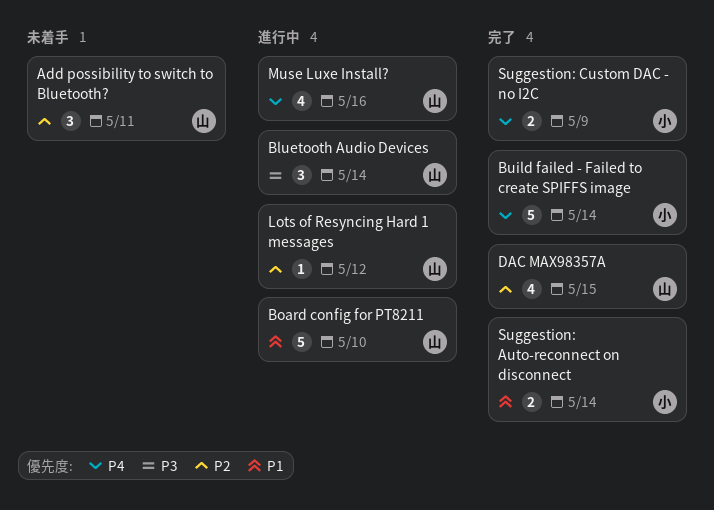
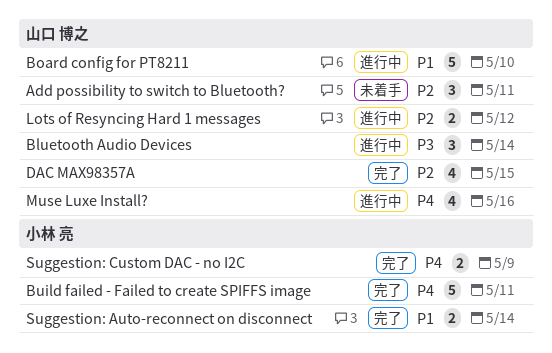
Build failed - Failed to create SPIFFS image, due: May 14 -> May 11
Lots of Resyncing Hard 1 messages, estimate: 1 -> 2

